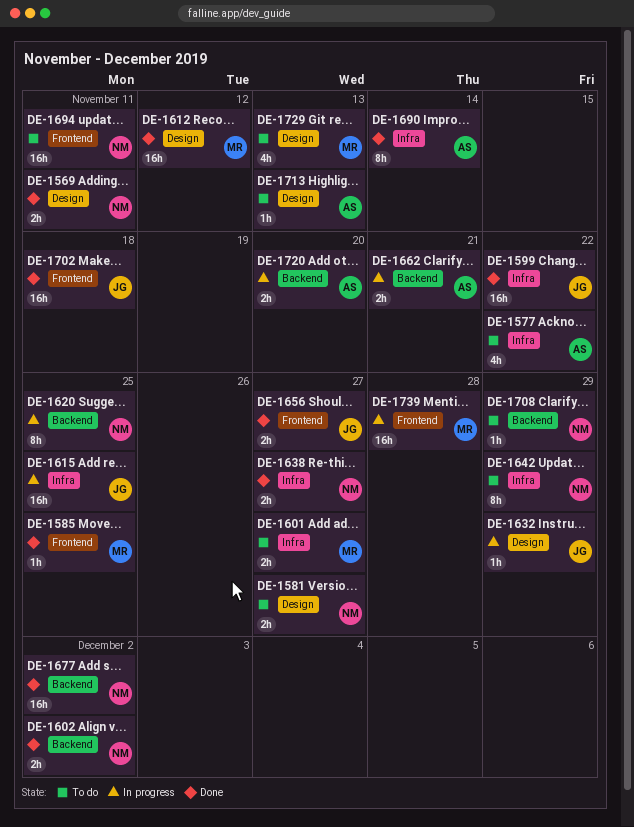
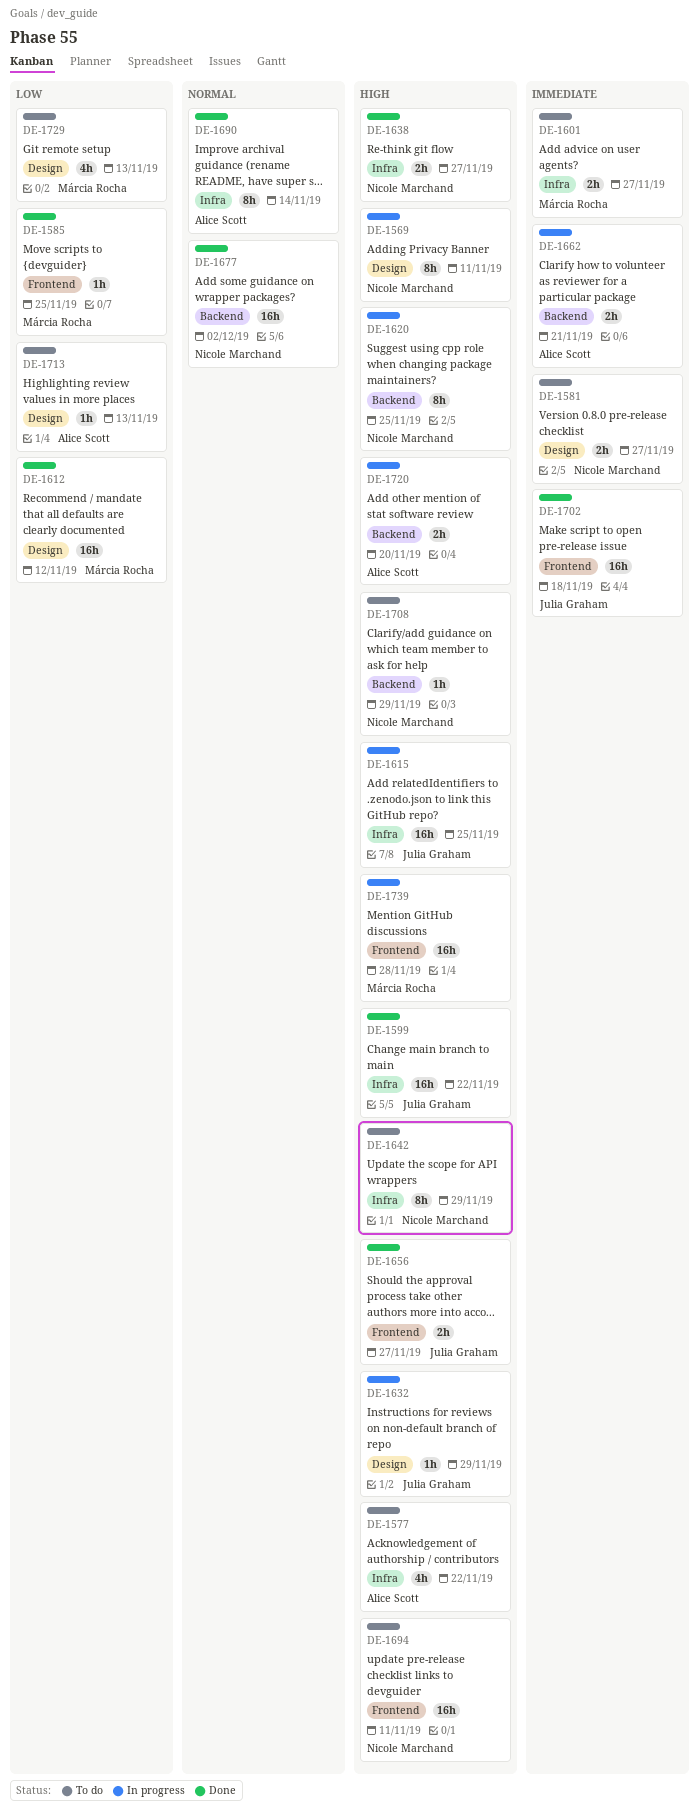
DE-1569, status: Done -> In progress
DE-1569, estimate: 2h -> 8h
DE-1602: present -> none

